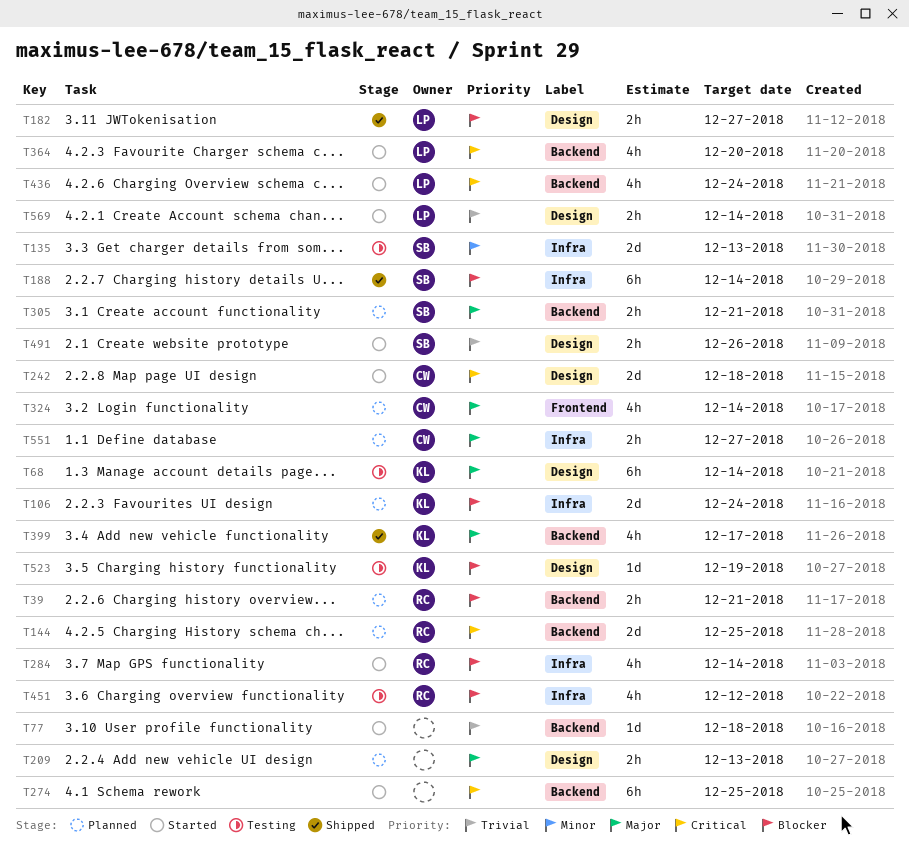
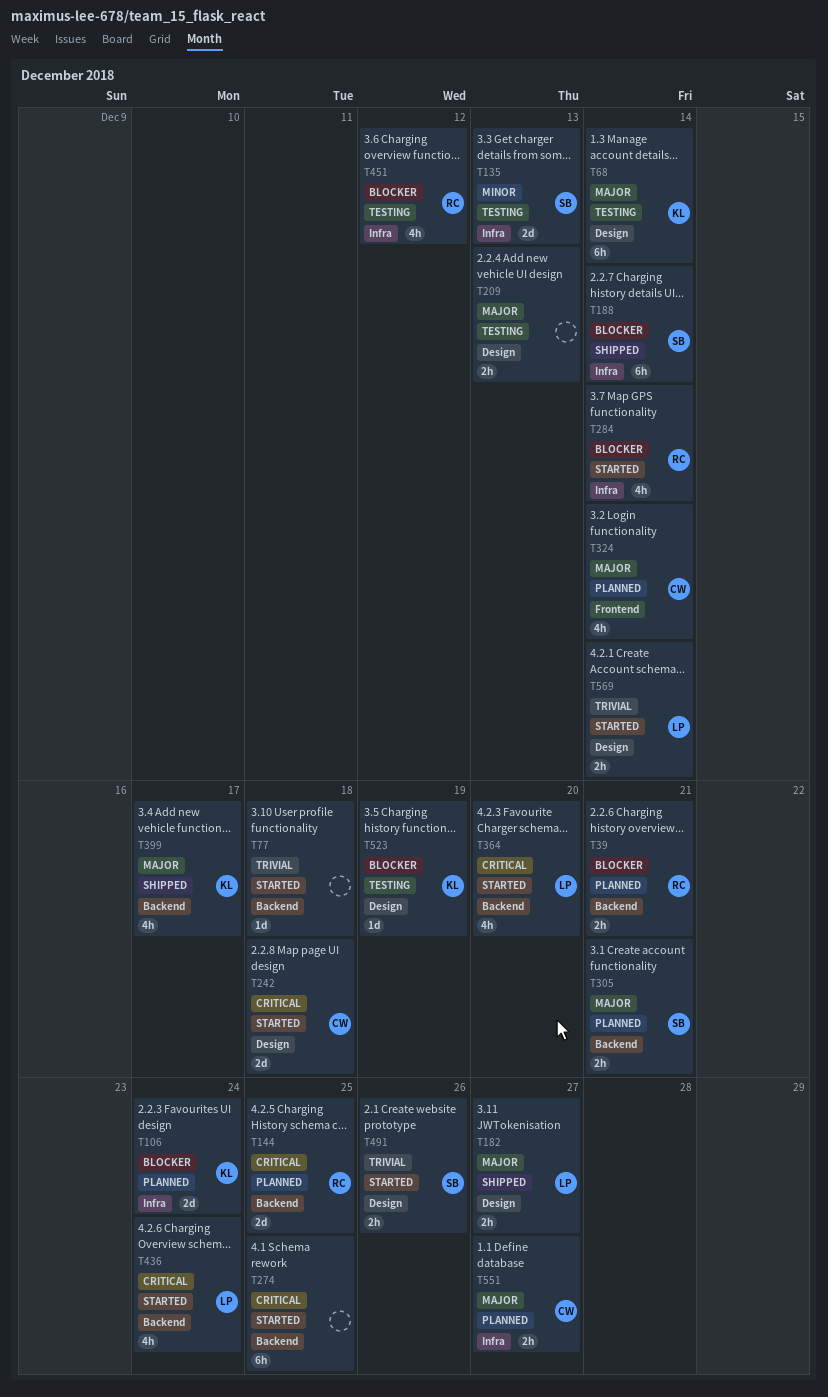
T182, priority: Blocker -> Major
T209, status: Planned -> Testing

